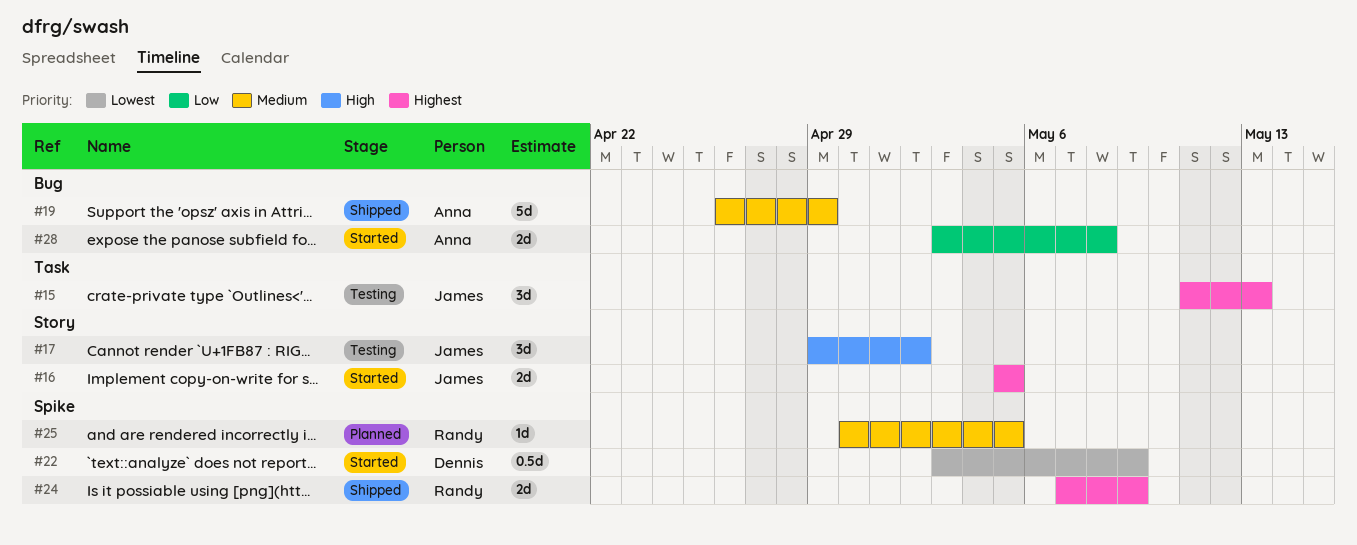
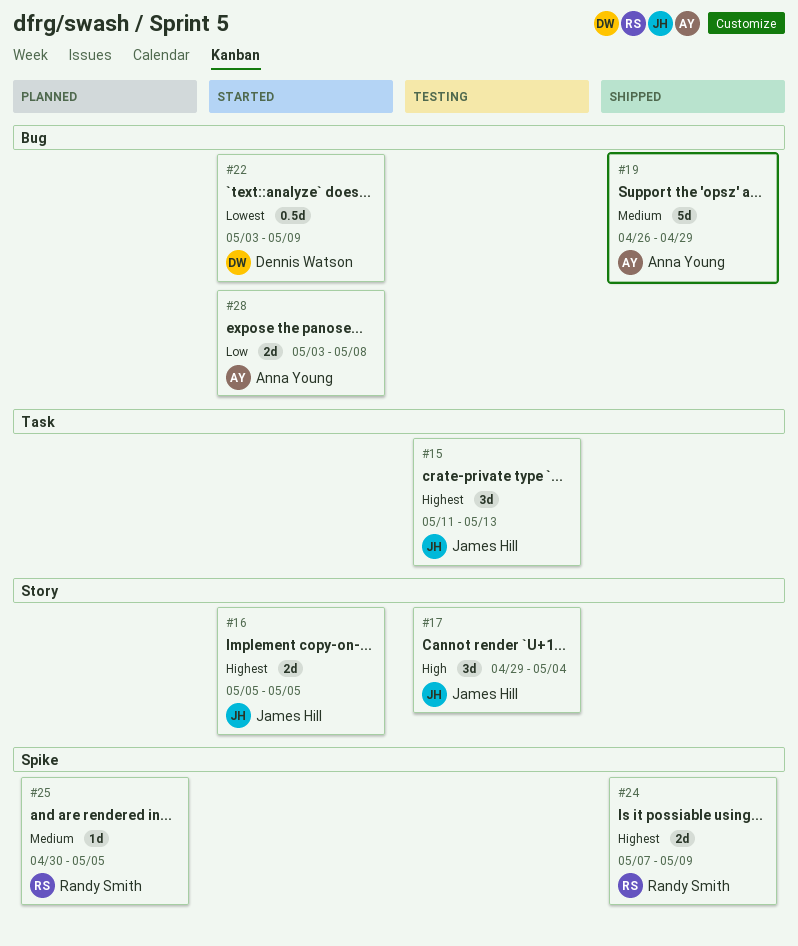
#17, due: May 2 -> May 4
#22, label: Spike -> Bug

